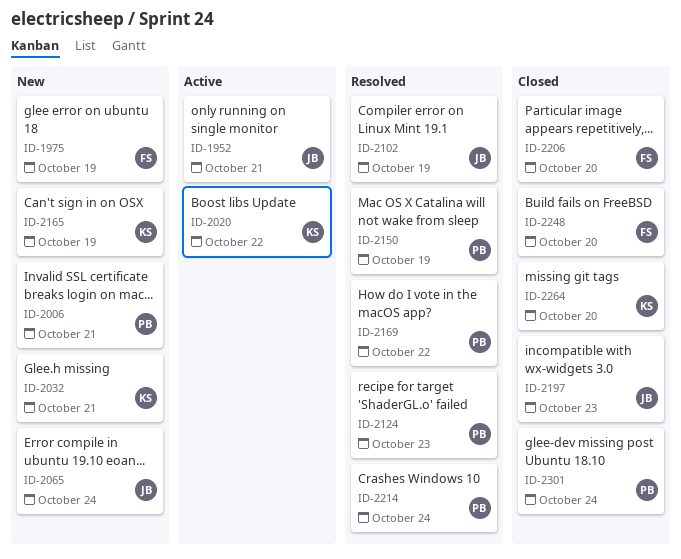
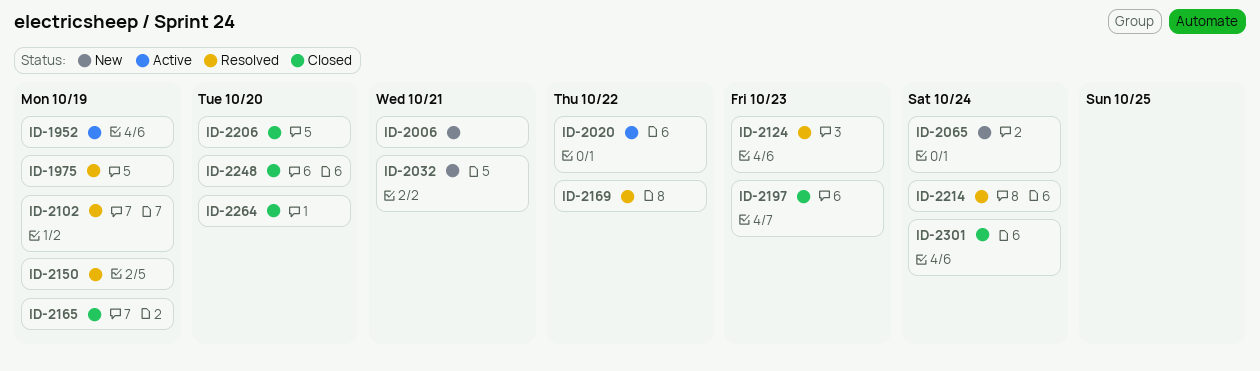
ID-1952, due: Oct 21 -> Oct 19
ID-1975, status: New -> Resolved
ID-2165, status: New -> Closed

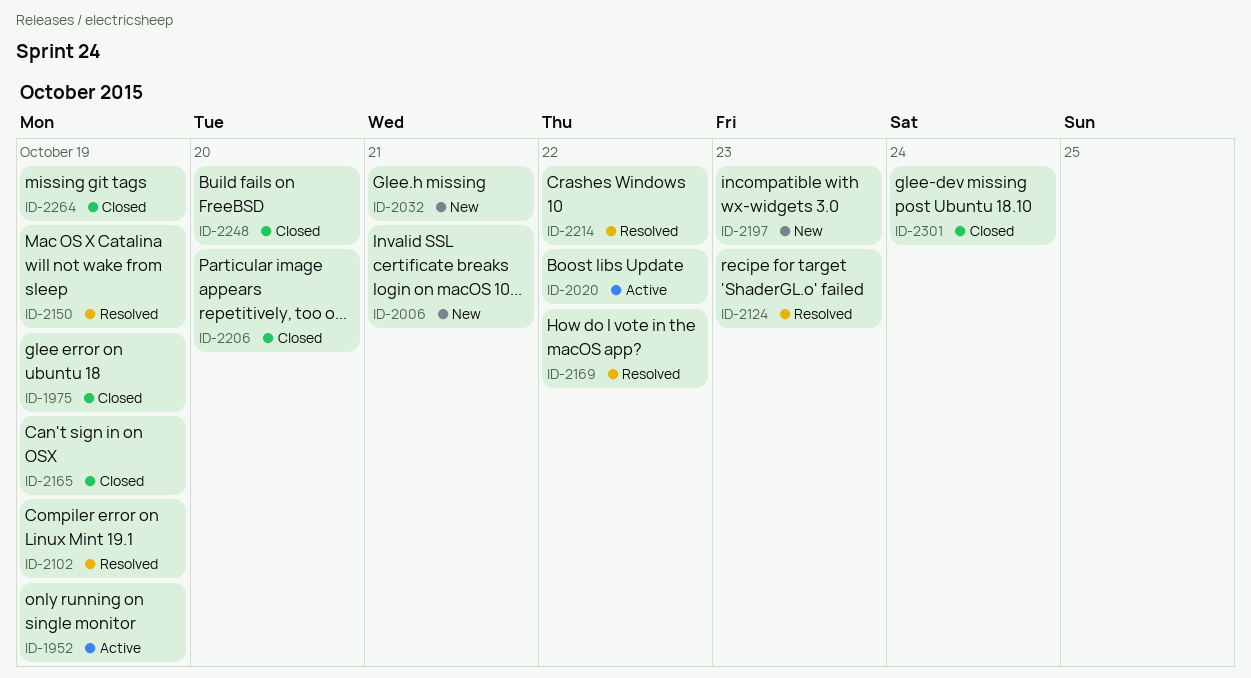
ID-1975, status: Resolved -> Closed
ID-2065: present -> none
ID-2197, status: Closed -> New
ID-2214, due: Oct 24 -> Oct 22
ID-2264, due: Oct 20 -> Oct 19

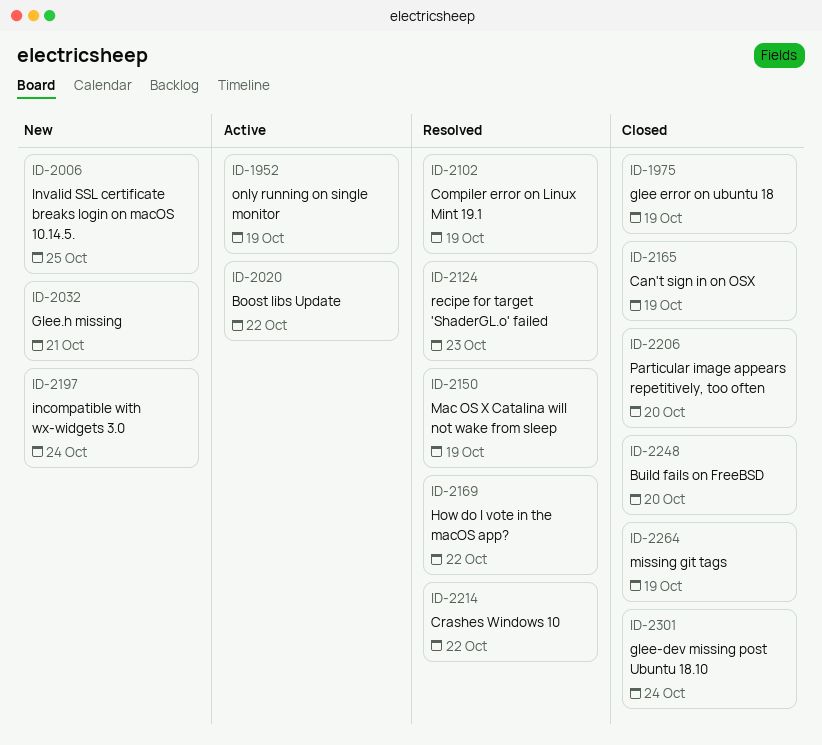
ID-2006, due: Oct 21 -> Oct 25
ID-2197, due: Oct 23 -> Oct 24

